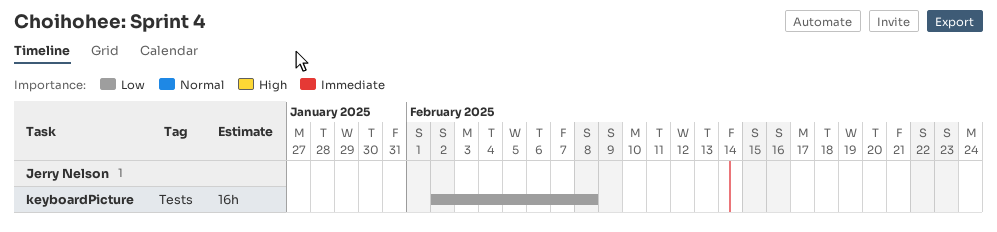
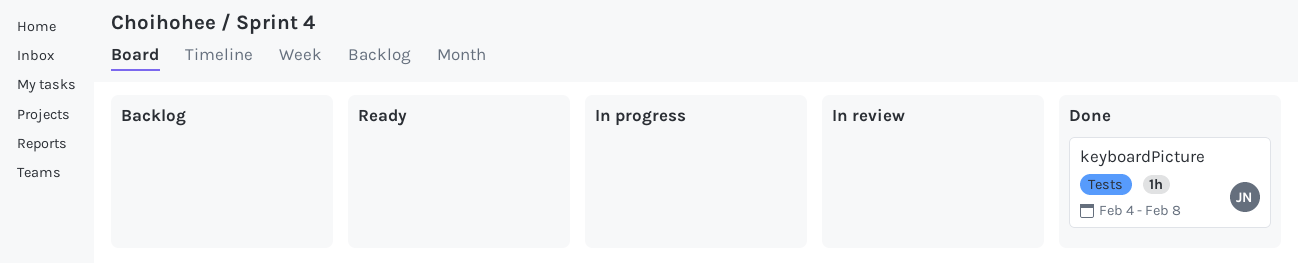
keyboardPicture, estimate: 16h -> 1h
keyboardPicture, start: Feb 2 -> Feb 4

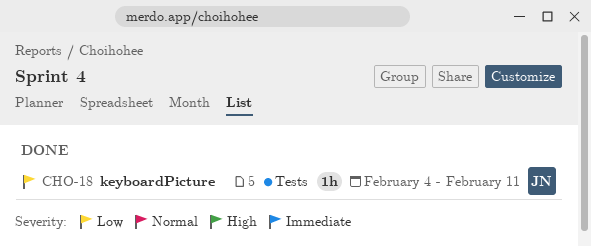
keyboardPicture, due: Feb 8 -> Feb 11

